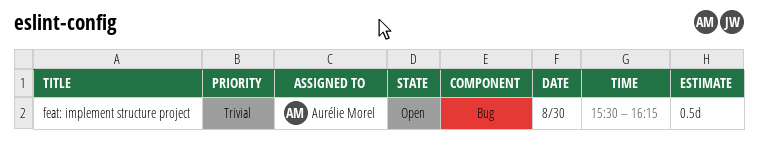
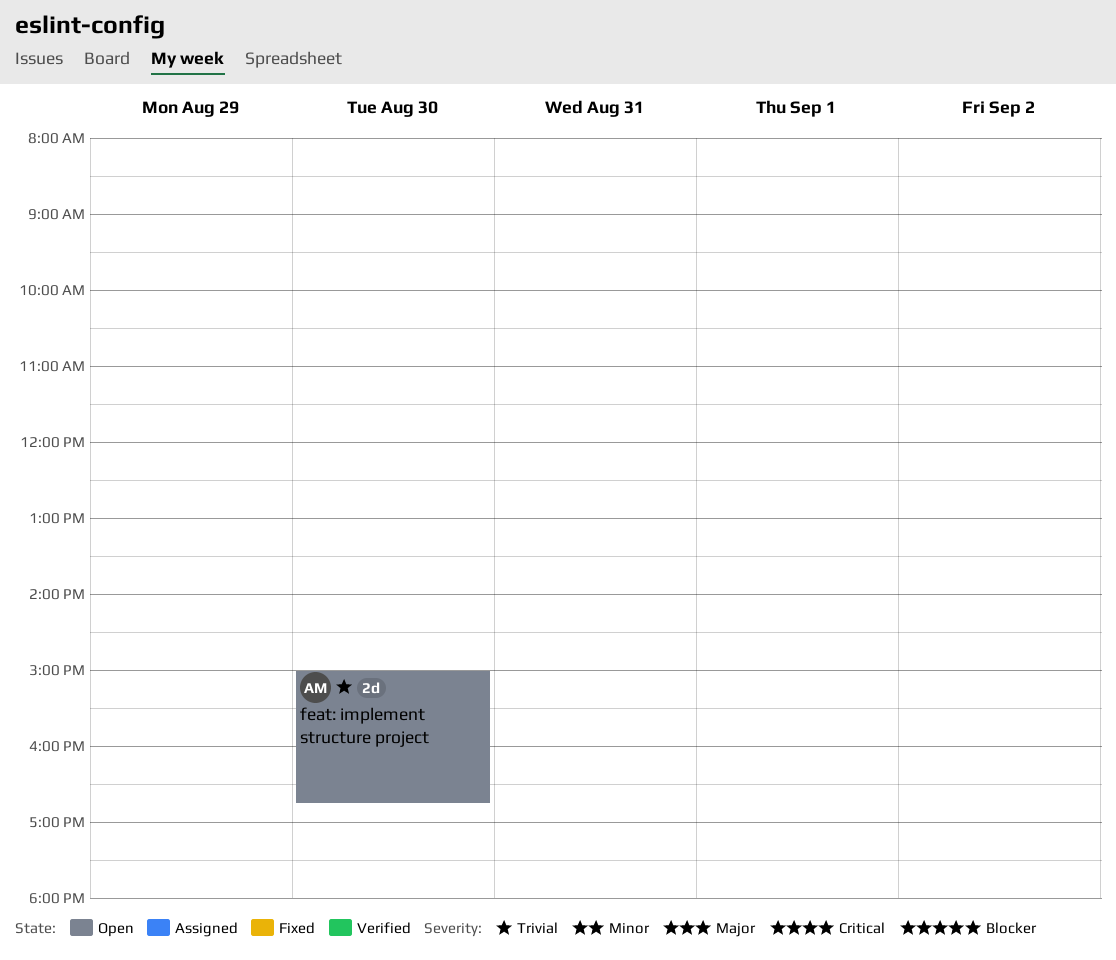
feat: implement structure project, estimate: 0.5d -> 2d
feat: implement structure project, begins: 15:30 -> 15:00
feat: implement structure project, ends: 16:15 -> 16:45

